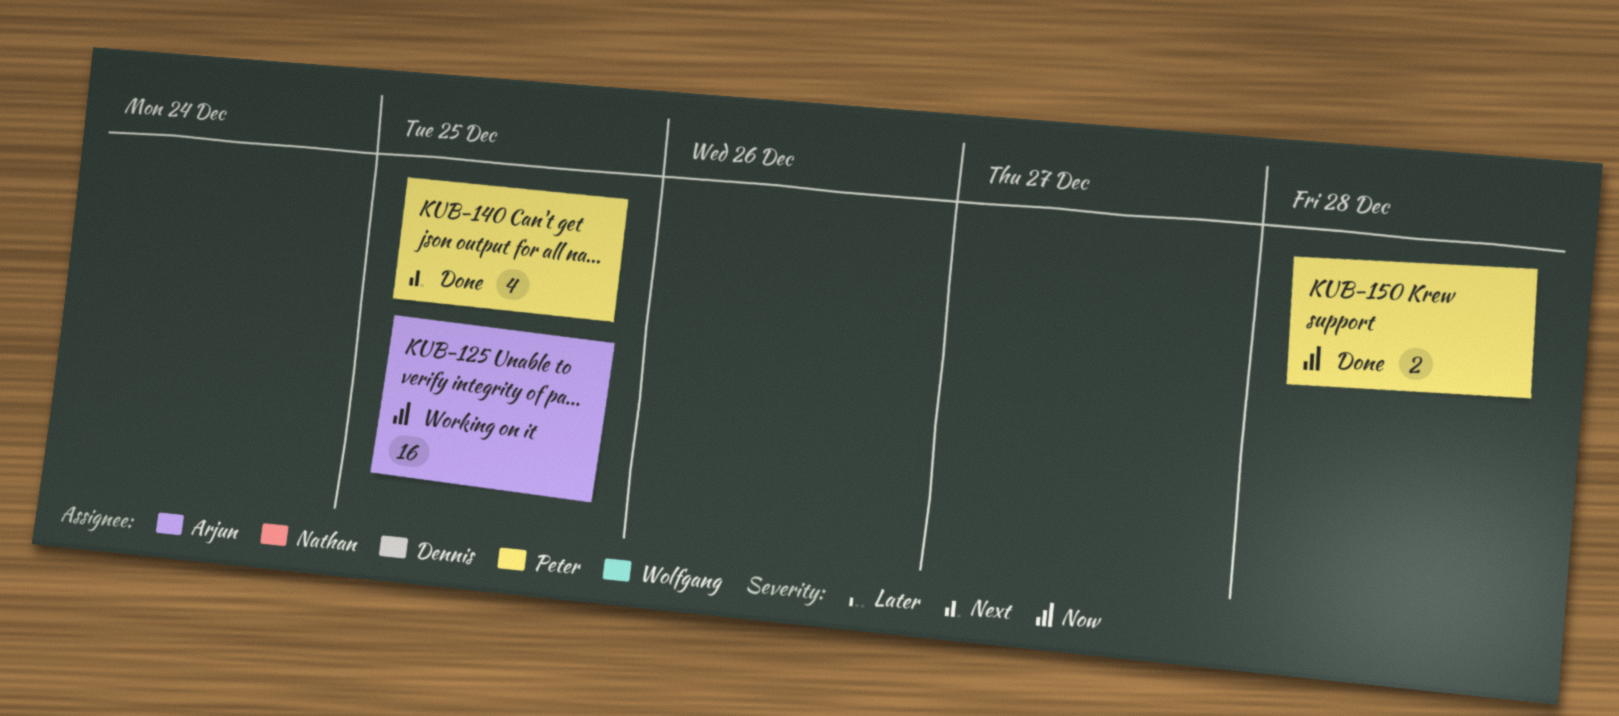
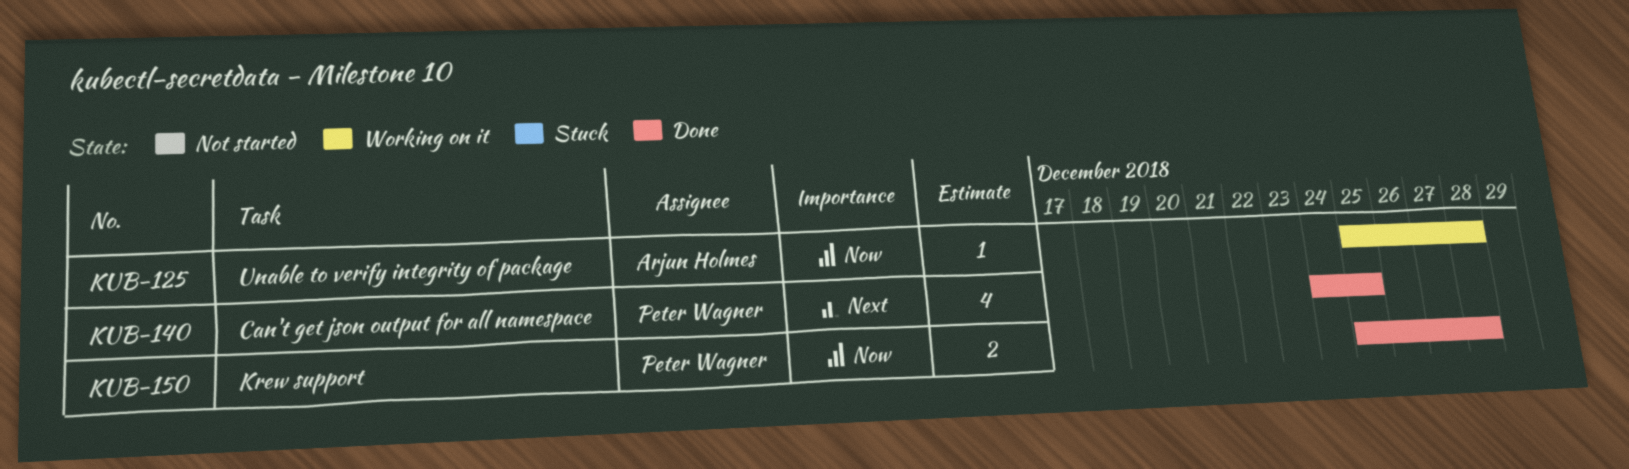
KUB-125, estimate: 16 -> 1
KUB-125, due: Dec 25 -> Dec 28

